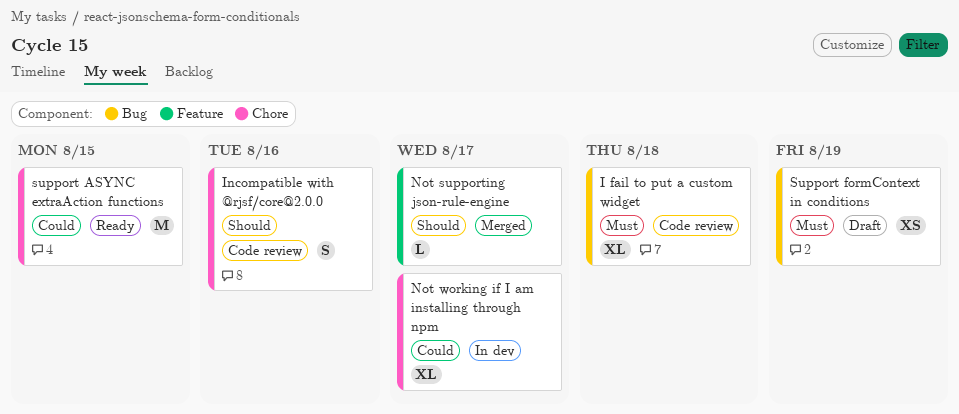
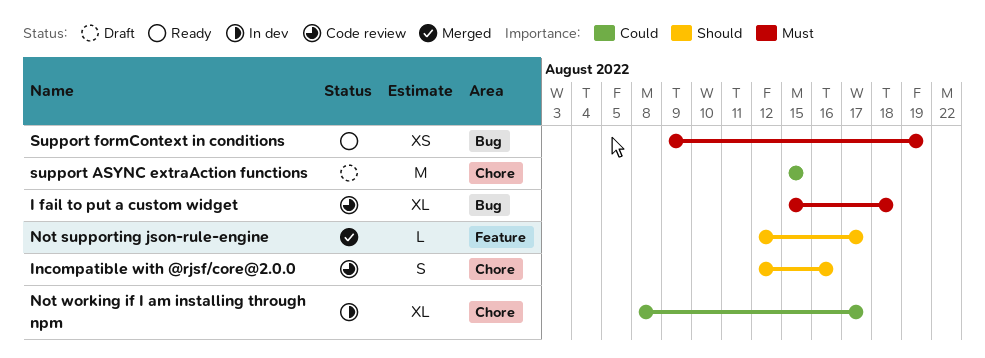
support ASYNC extraAction functions, status: Ready -> Draft
Support formContext in conditions, status: Draft -> Ready

